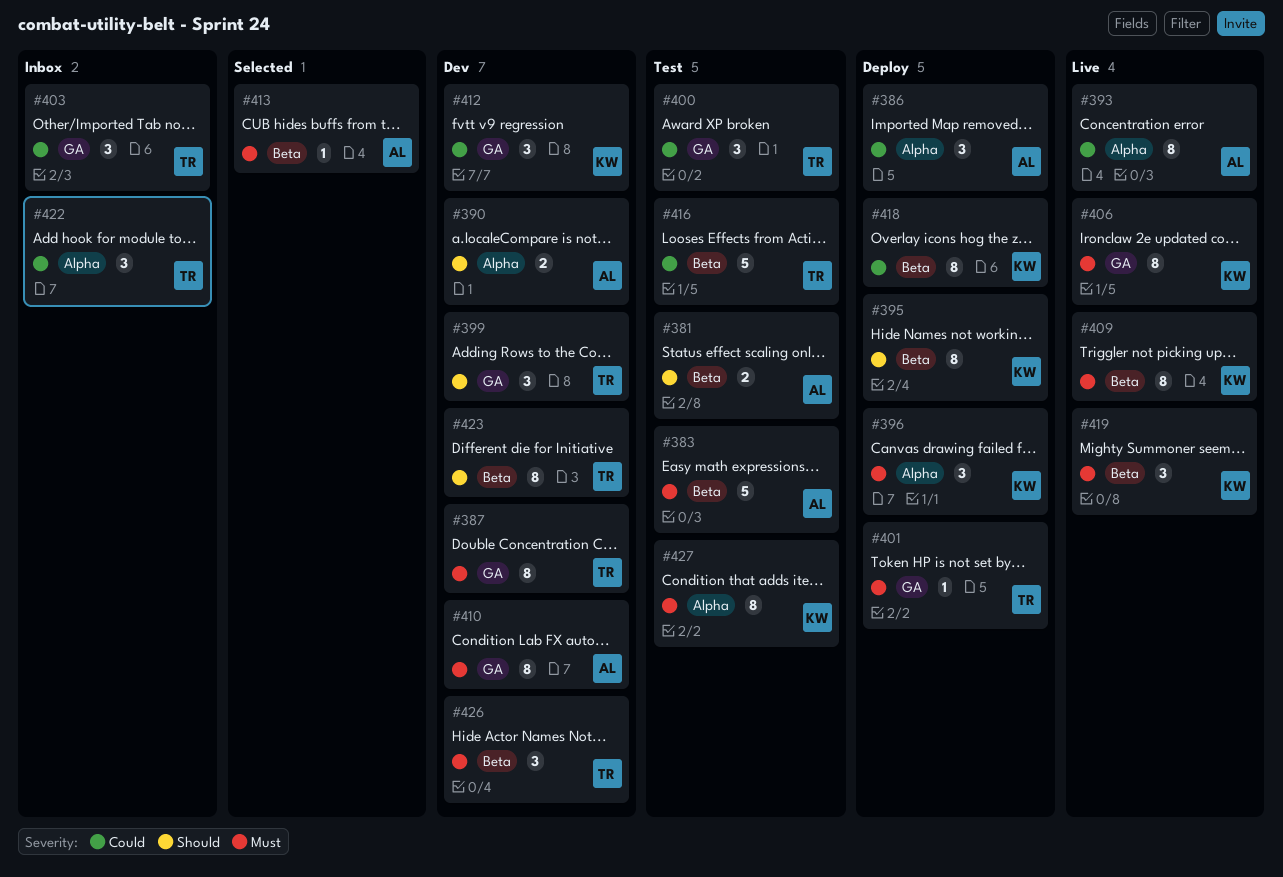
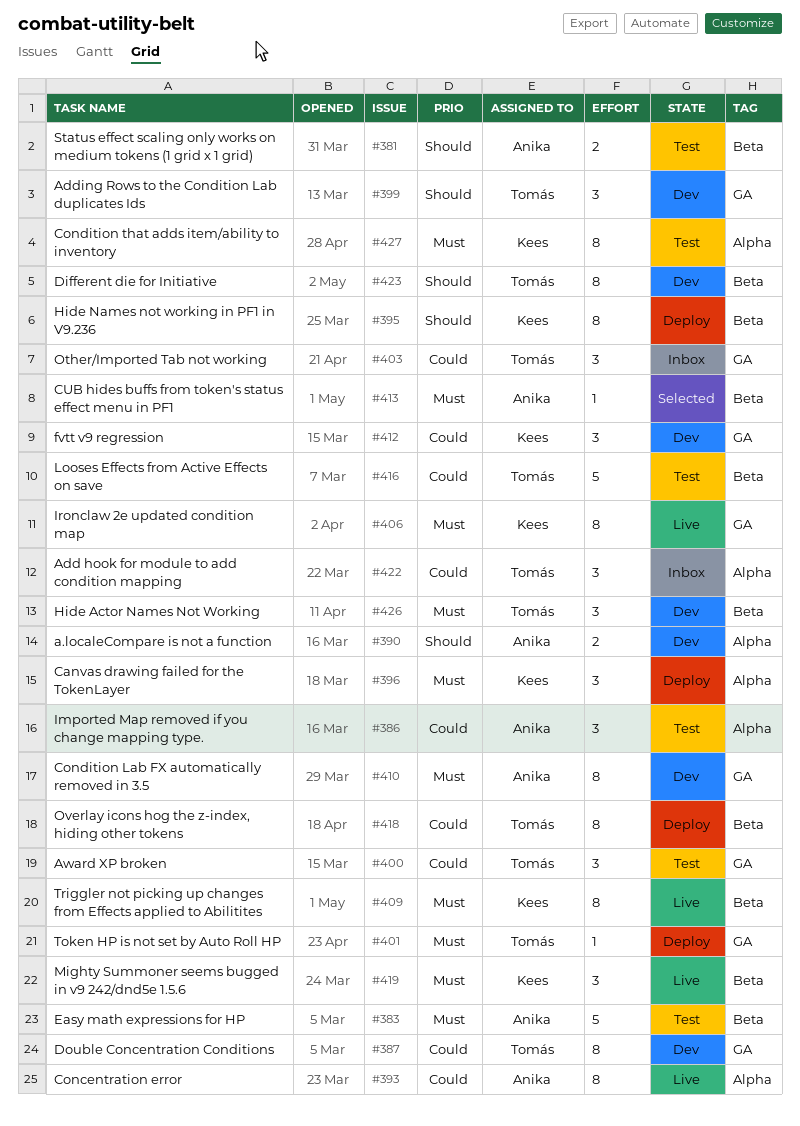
#386, status: Deploy -> Test
#387, priority: Must -> Could
#418, owner: Kees -> Tomás

